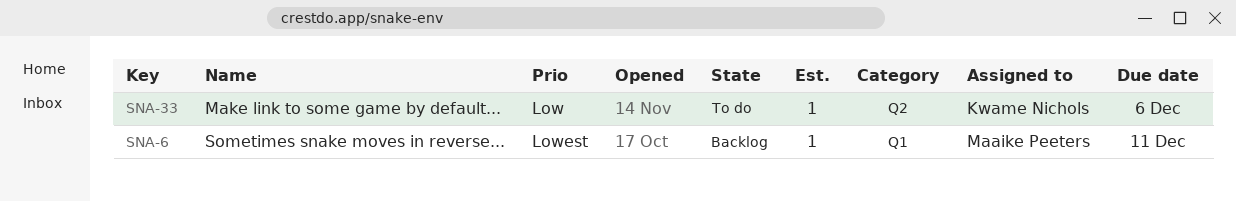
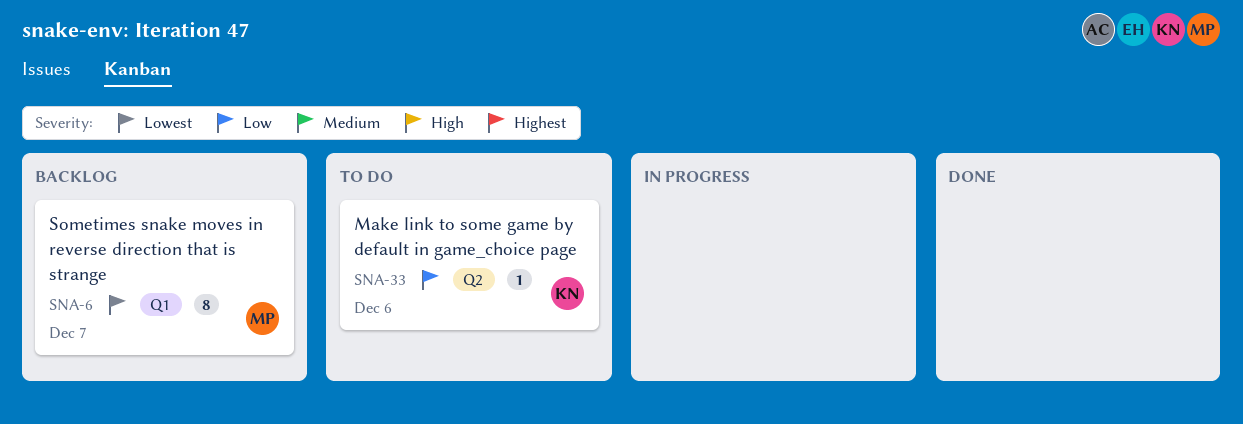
SNA-6, estimate: 1 -> 8
SNA-6, due: Dec 11 -> Dec 7

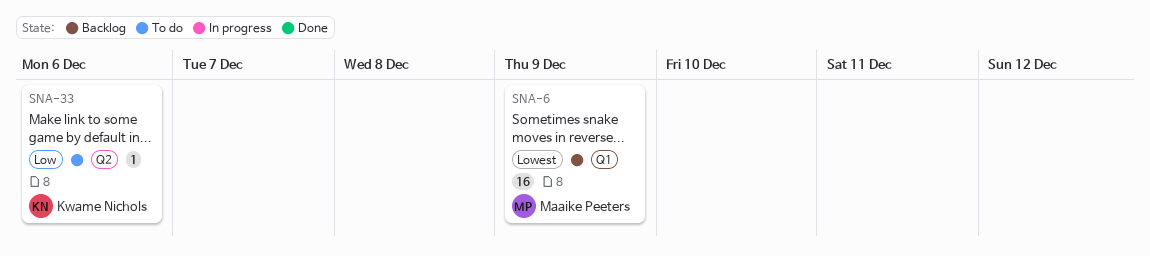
SNA-6, estimate: 8 -> 16
SNA-6, due: Dec 7 -> Dec 9

